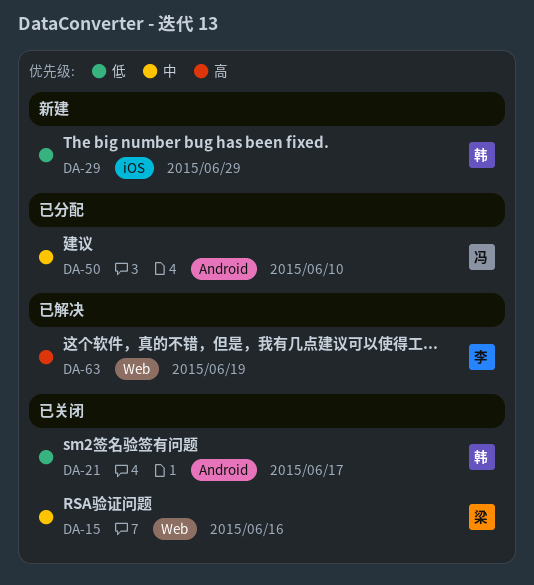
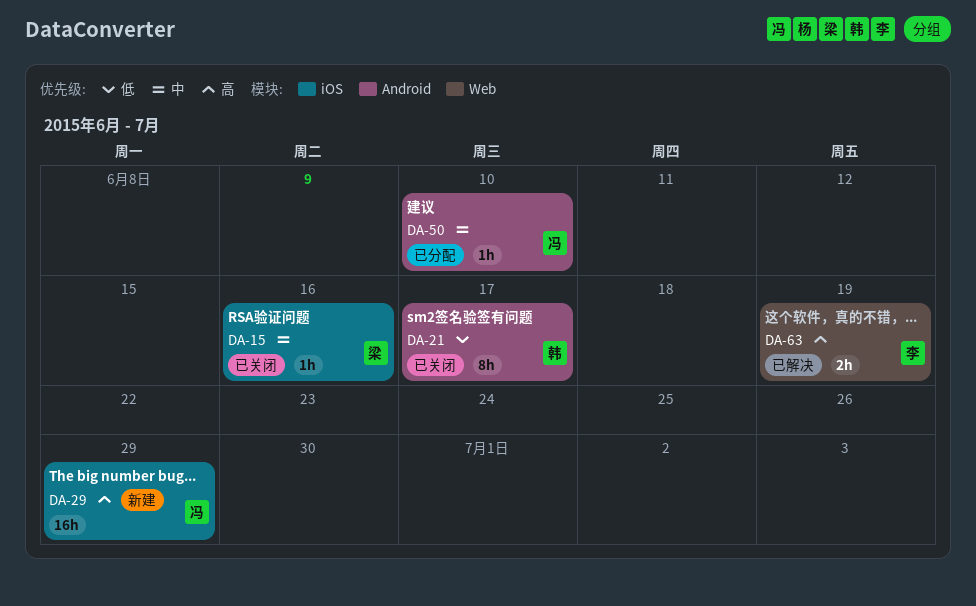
DA-15, label: Web -> iOS
DA-29, owner: 韩 -> 冯
DA-29, priority: 低 -> 高

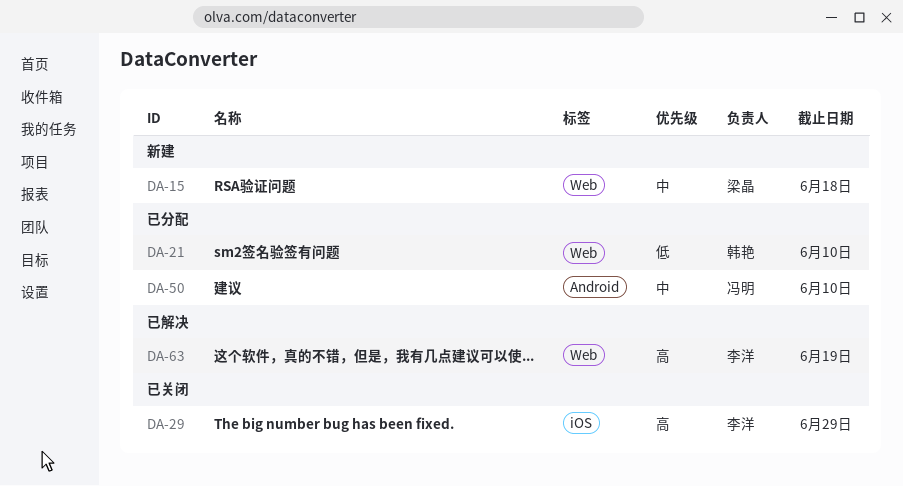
DA-15, status: 已关闭 -> 新建
DA-15, label: iOS -> Web
DA-15, due: Jun 16 -> Jun 18
DA-21, status: 已关闭 -> 已分配
DA-21, label: Android -> Web
DA-21, due: Jun 17 -> Jun 10
DA-29, status: 新建 -> 已关闭
DA-29, owner: 冯明 -> 李洋

